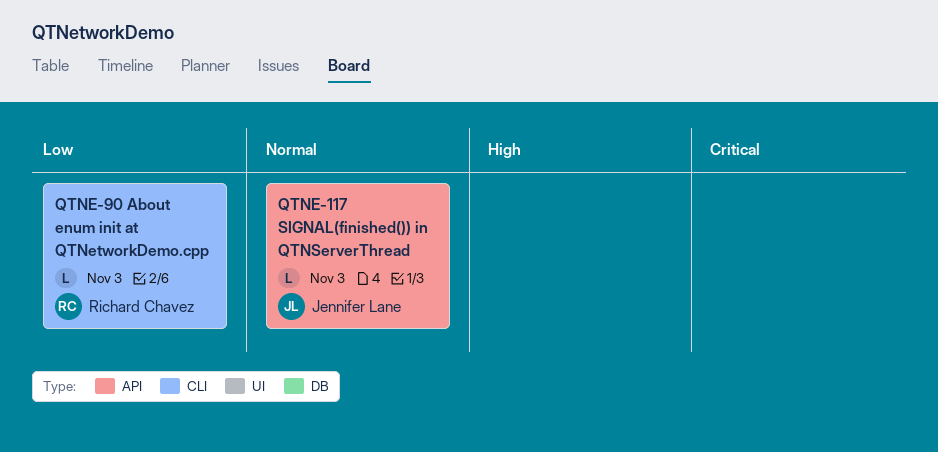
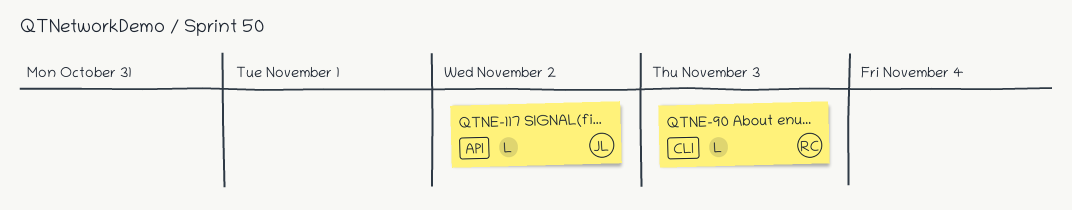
QTNE-117, due: Nov 3 -> Nov 2

